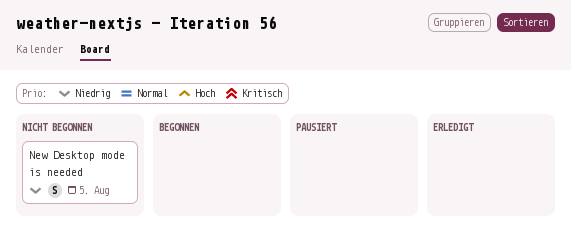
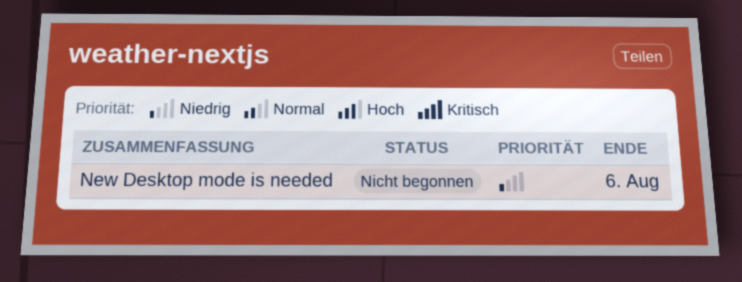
New Desktop mode is needed, due: Aug 5 -> Aug 6

